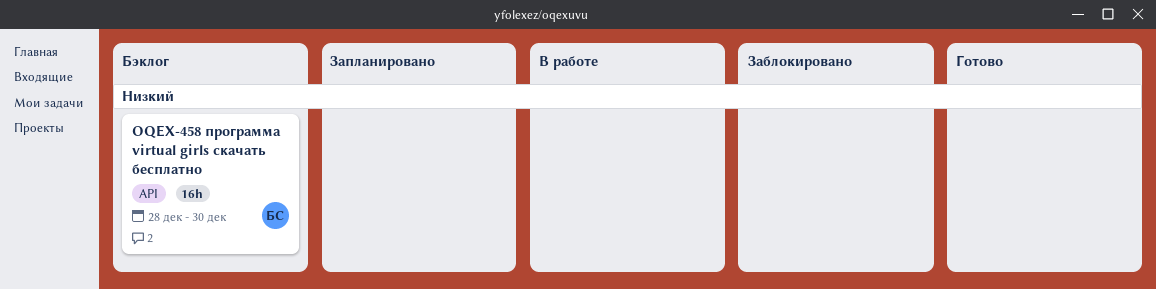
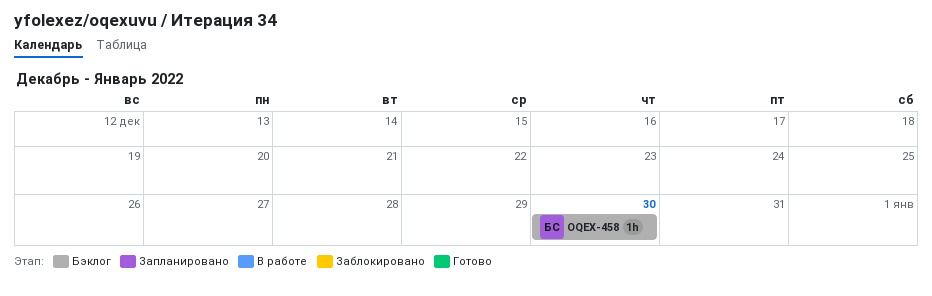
OQEX-458, estimate: 16h -> 1h
OQEX-458, start: Dec 28 -> Dec 30

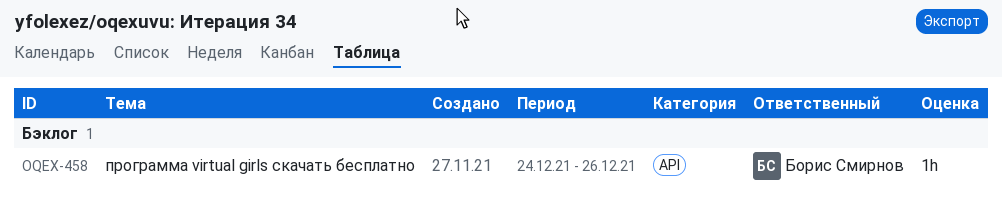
OQEX-458, start: Dec 30 -> Dec 24
OQEX-458, due: Dec 30 -> Dec 26

